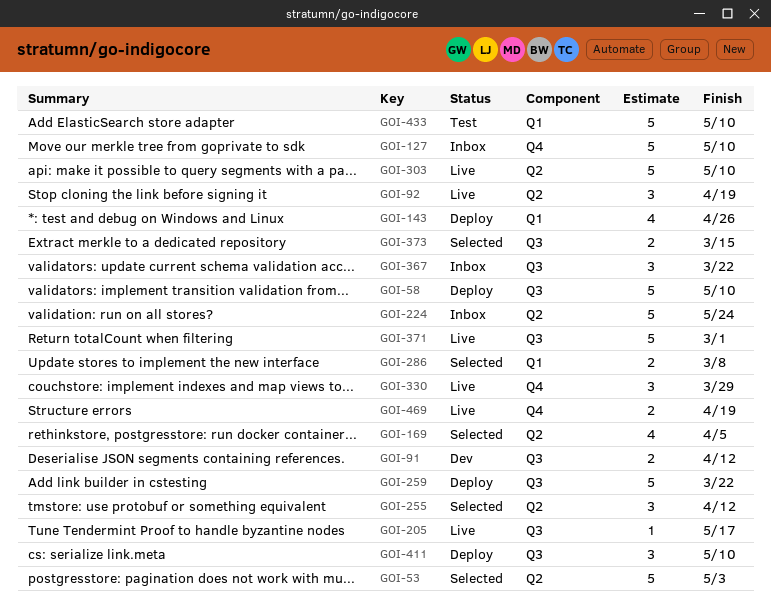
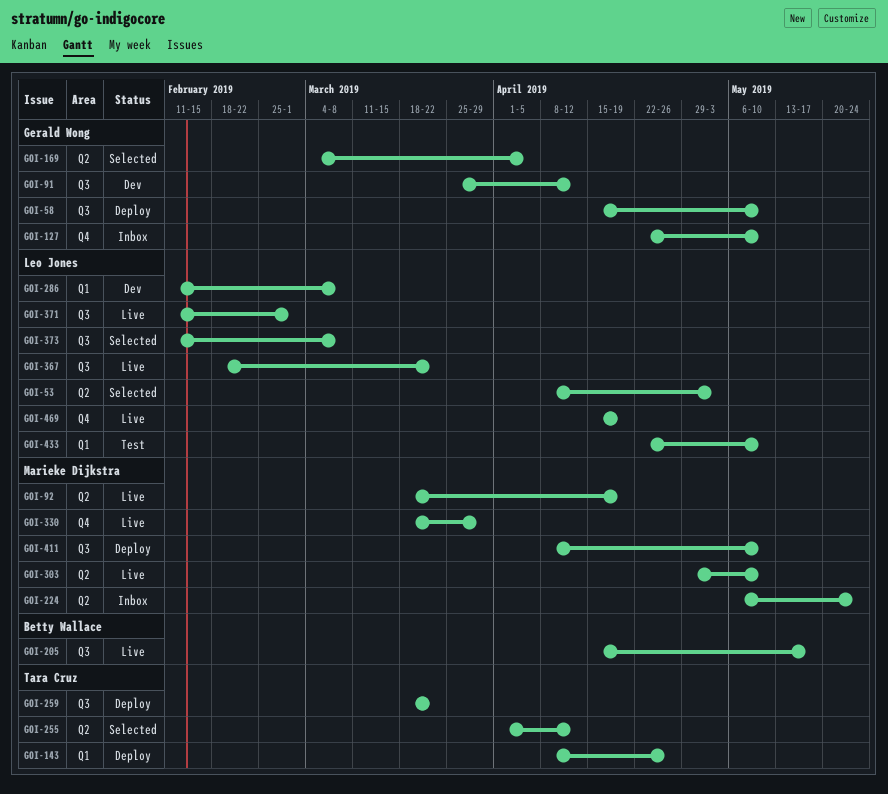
GOI-286, status: Selected -> Dev
GOI-367, status: Inbox -> Live
GOI-373, due: Mar 15 -> Mar 8

